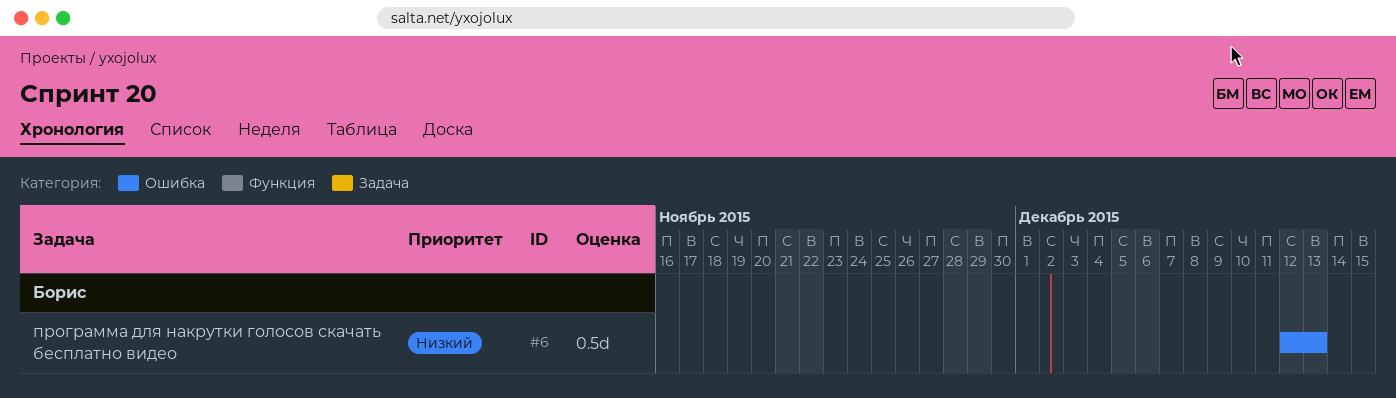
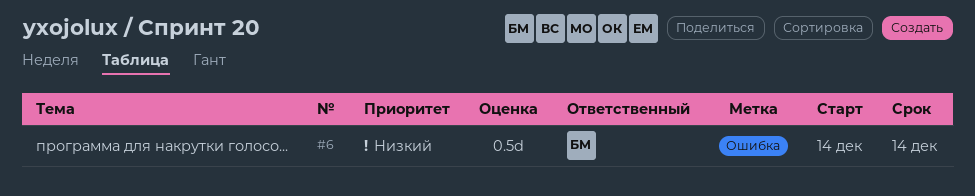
#6, start: Dec 12 -> Dec 14
#6, due: Dec 13 -> Dec 14

